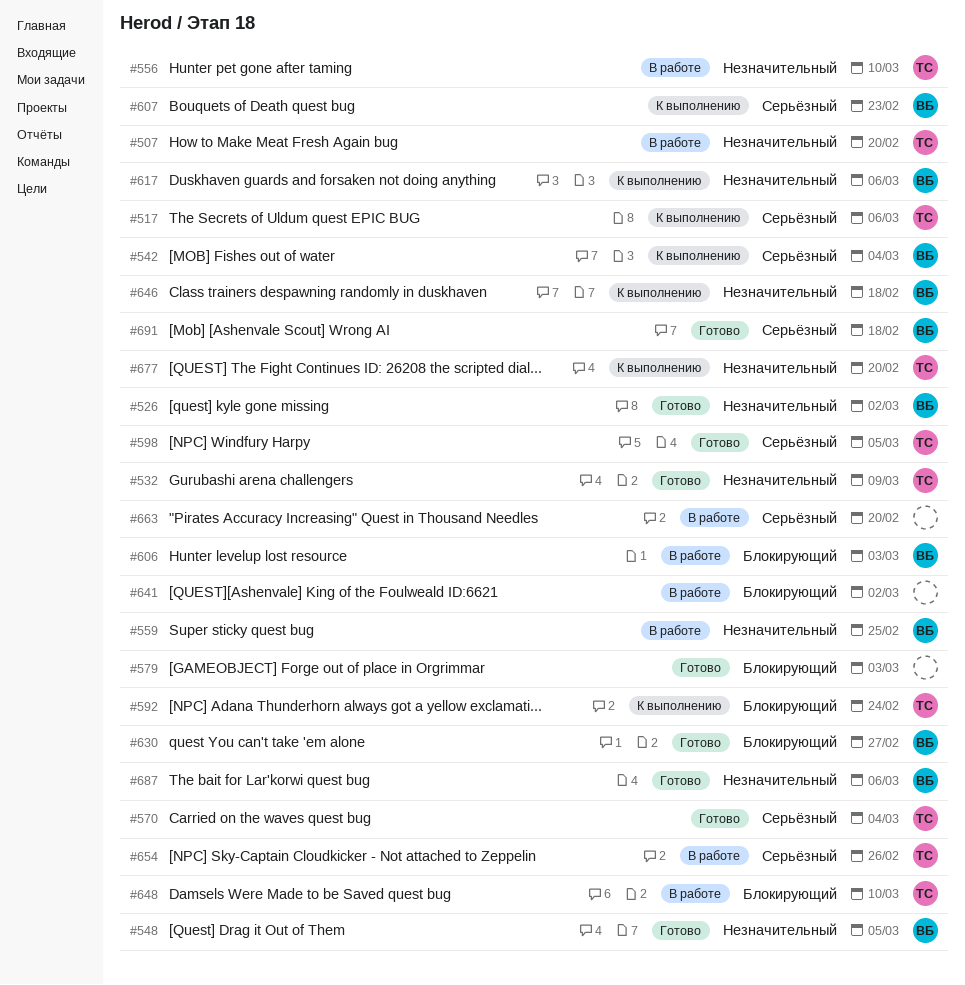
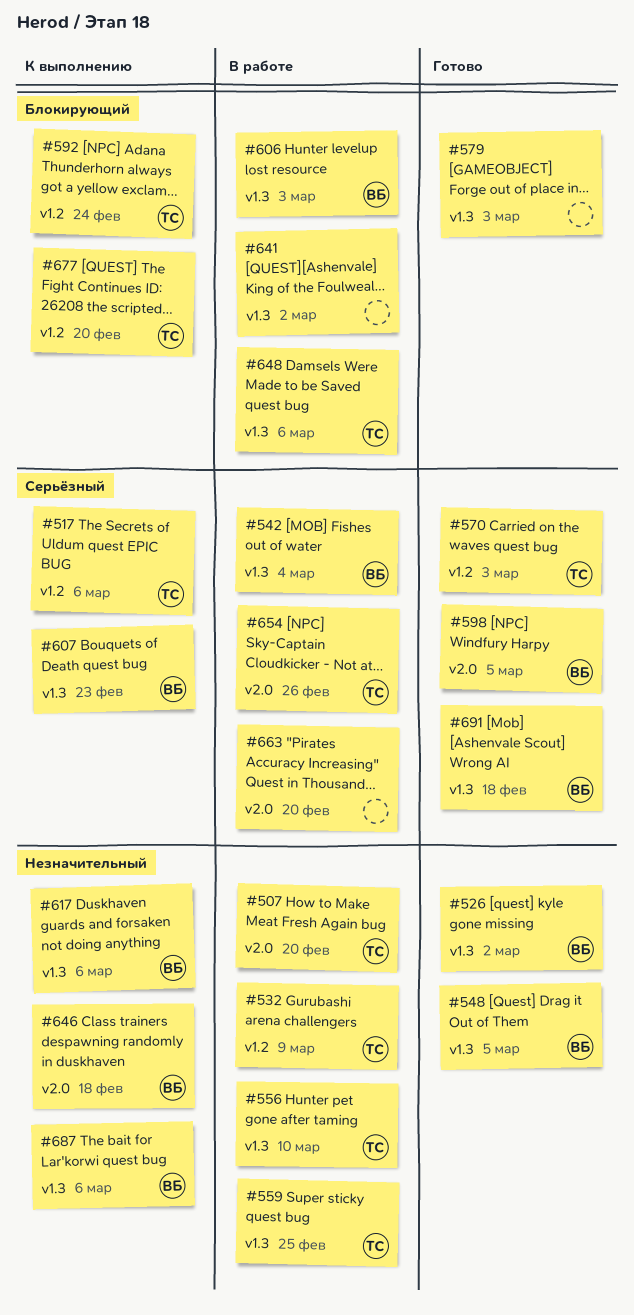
#532, status: Готово -> В работе
#542, status: К выполнению -> В работе
#559, owner: ВБ -> ТС
#570, due: Mar 4 -> Mar 3
#598, owner: ТС -> ВБ
#630: present -> none
#648, due: Mar 10 -> Mar 6
#677, priority: Незначительный -> Блокирующий
#687, status: Готово -> К выполнению

